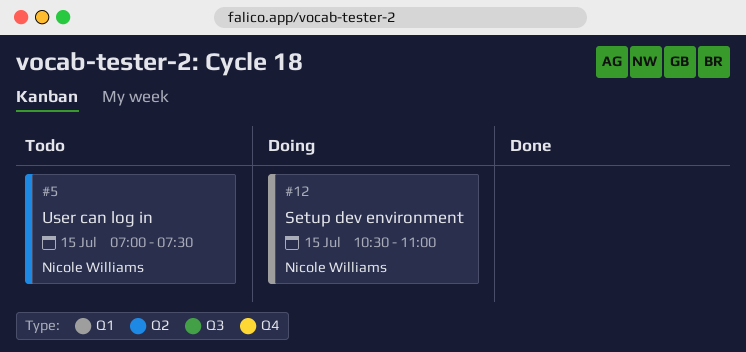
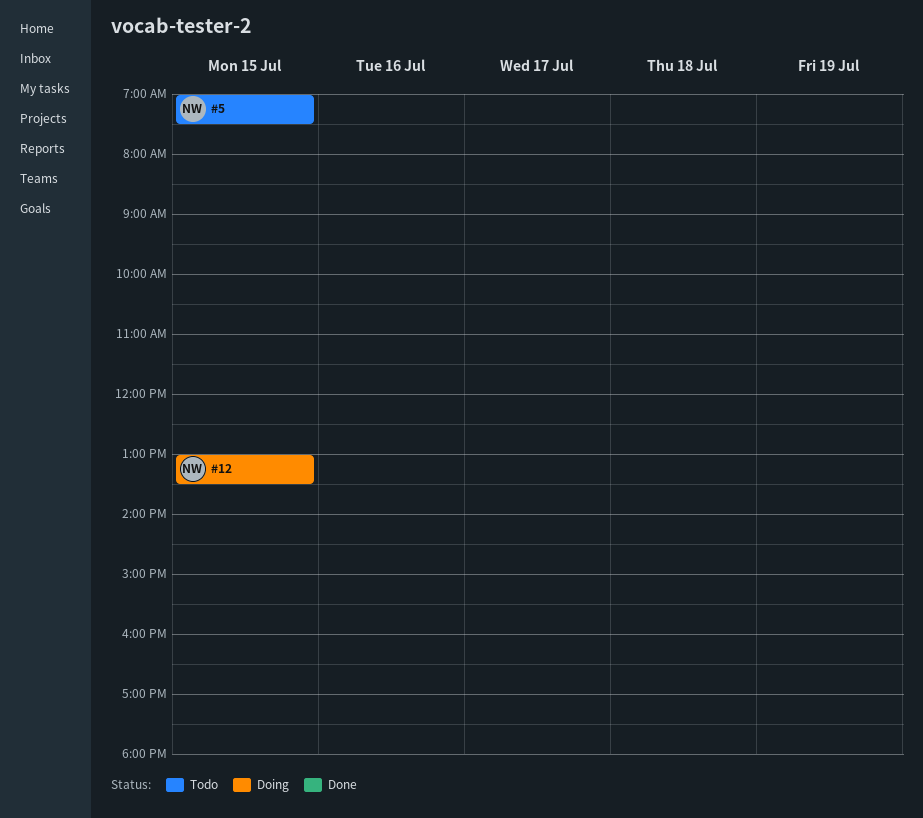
#12, begins: 10:30 -> 13:00
#12, ends: 11:00 -> 13:30

